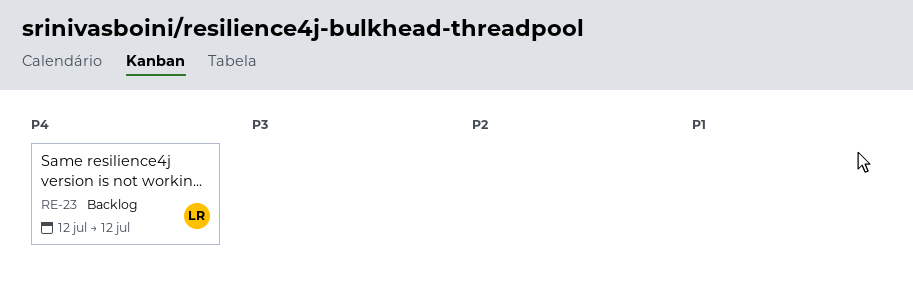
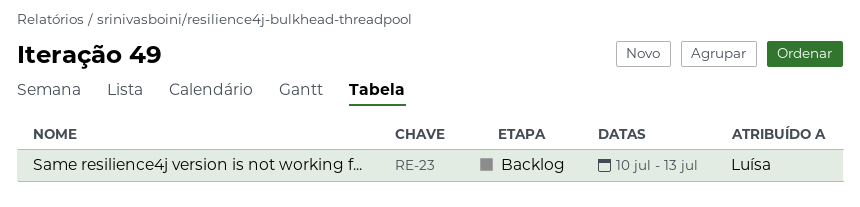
RE-23, start: Jul 12 -> Jul 10
RE-23, due: Jul 12 -> Jul 13

